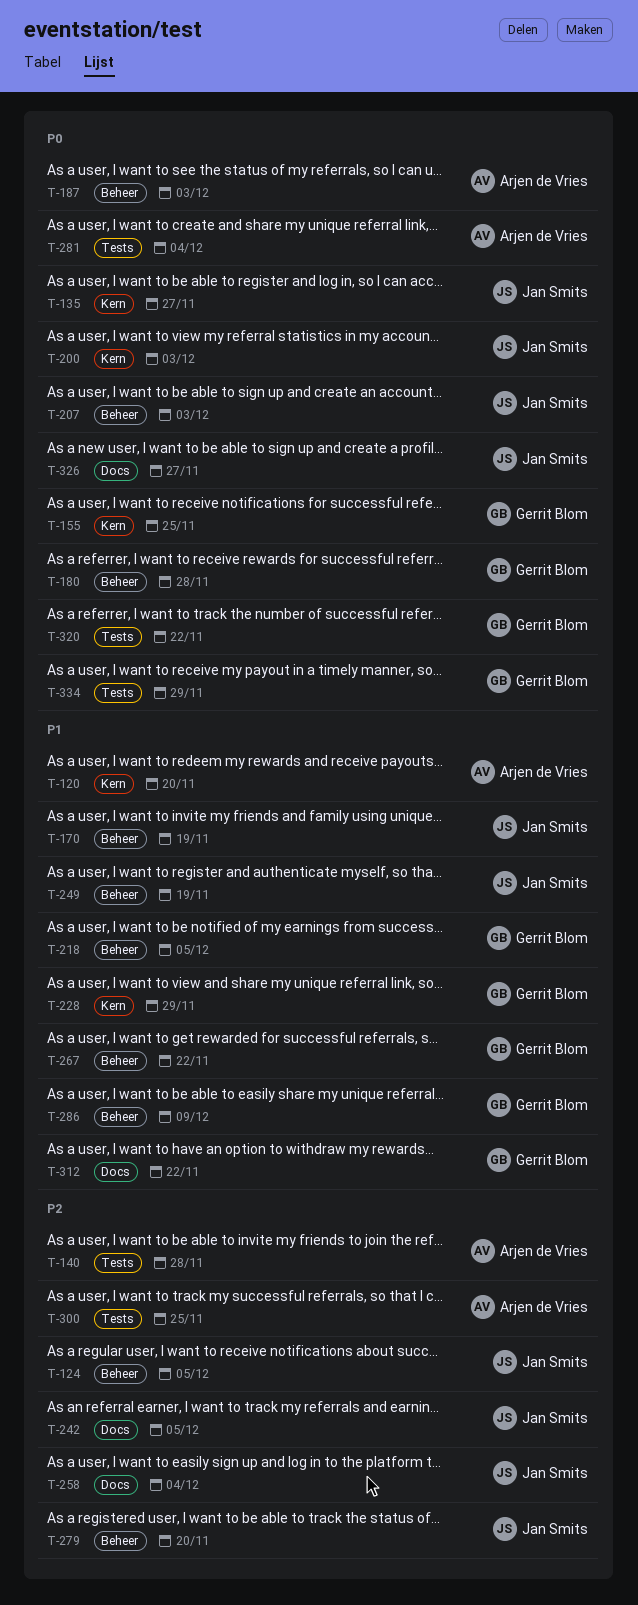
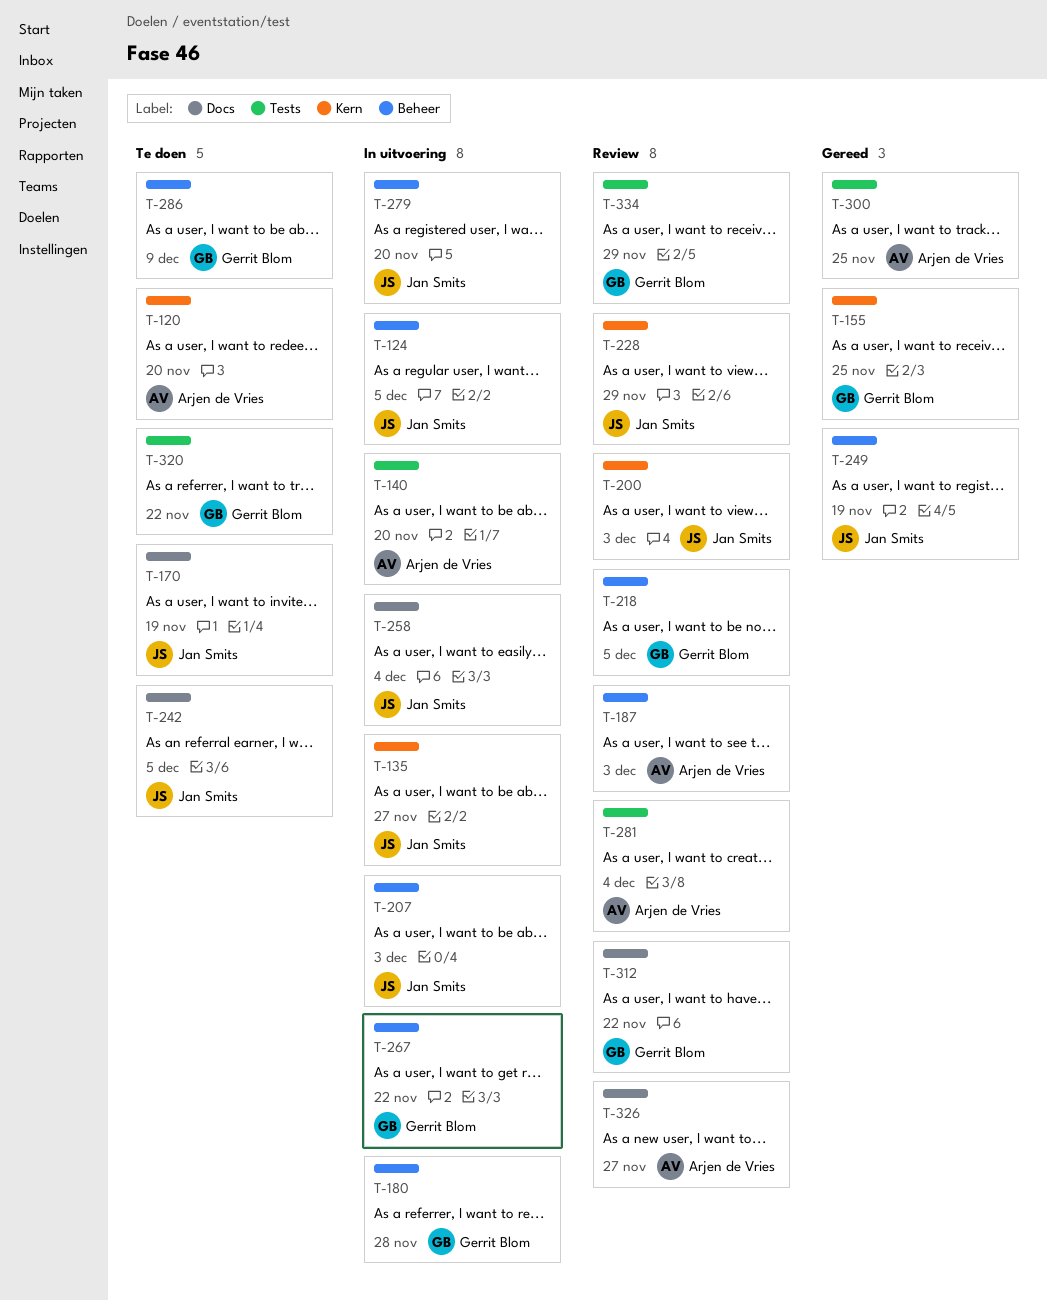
T-140, due: Nov 28 -> Nov 20
T-170, label: Beheer -> Docs
T-228, owner: Gerrit Blom -> Jan Smits
T-326, owner: Jan Smits -> Arjen de Vries

